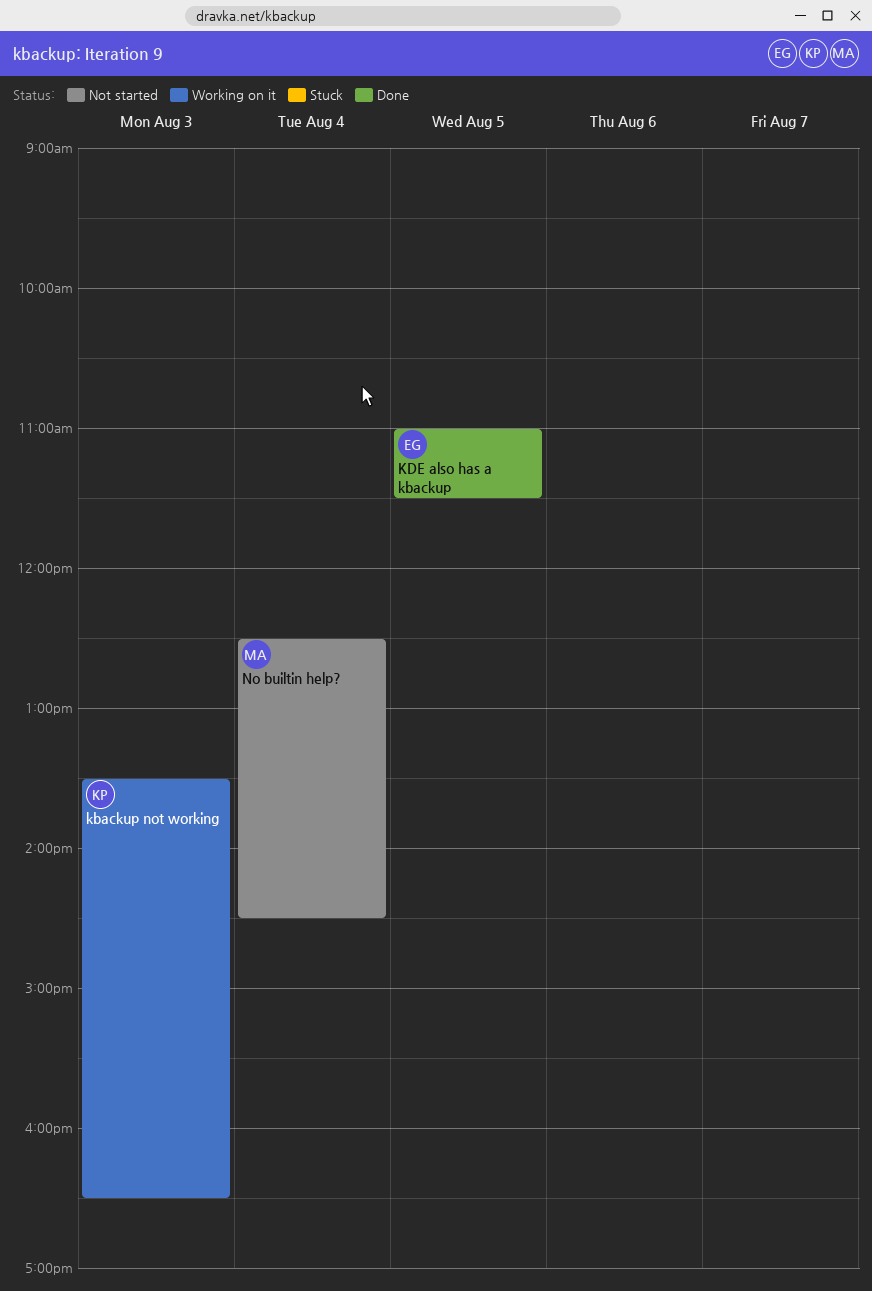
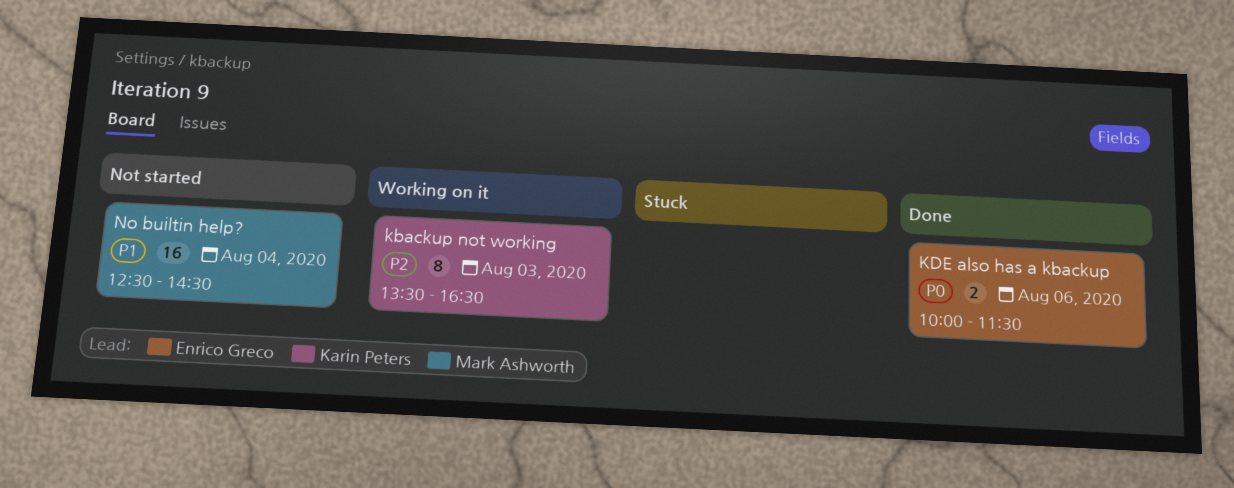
KDE also has a kbackup, day: Aug 5 -> Aug 6
KDE also has a kbackup, begins: 11:00 -> 10:00

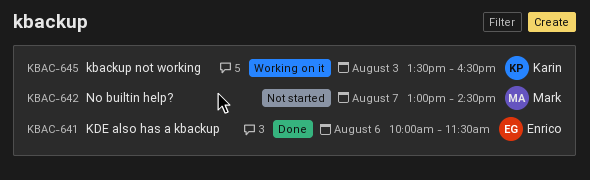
No builtin help?, day: Aug 4 -> Aug 7
No builtin help?, begins: 12:30 -> 13:00

